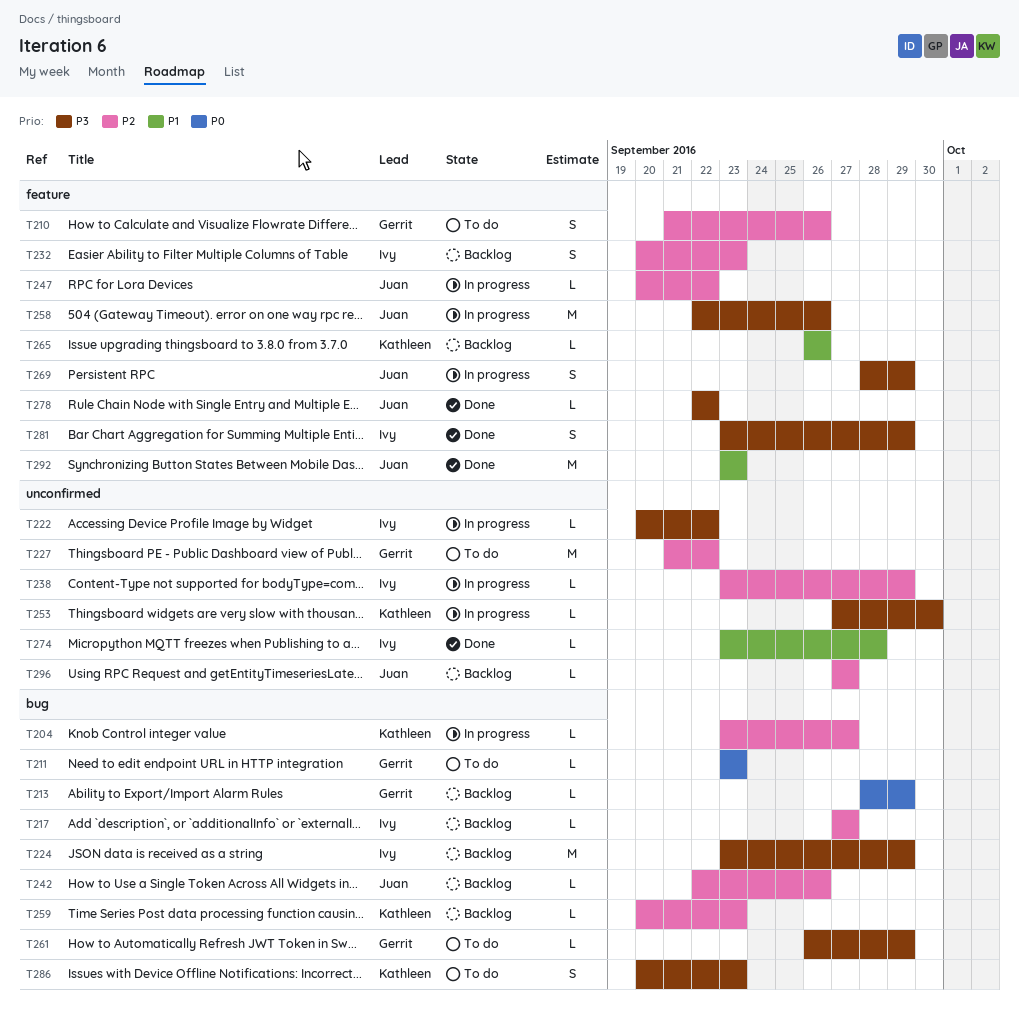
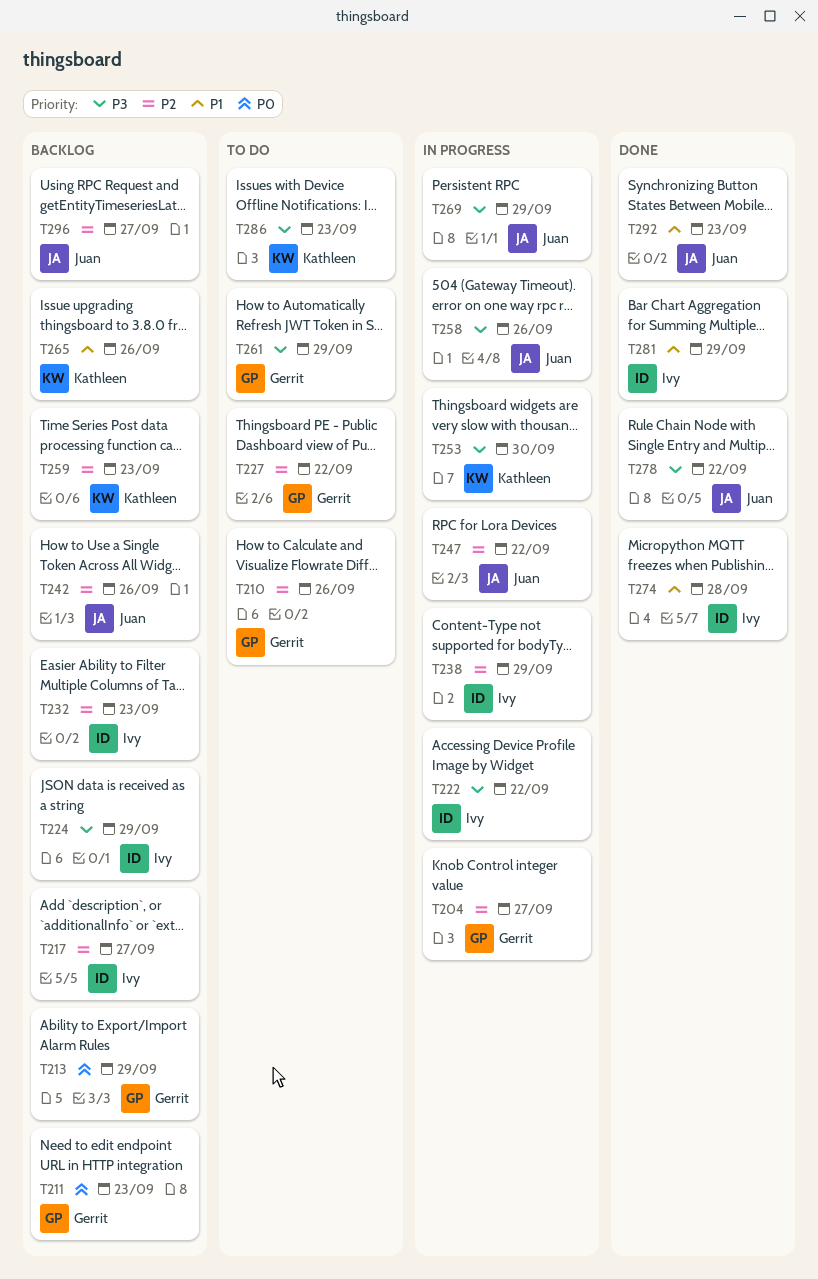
T204, owner: Kathleen -> Gerrit
T211, status: To do -> Backlog
T281, priority: P3 -> P1

